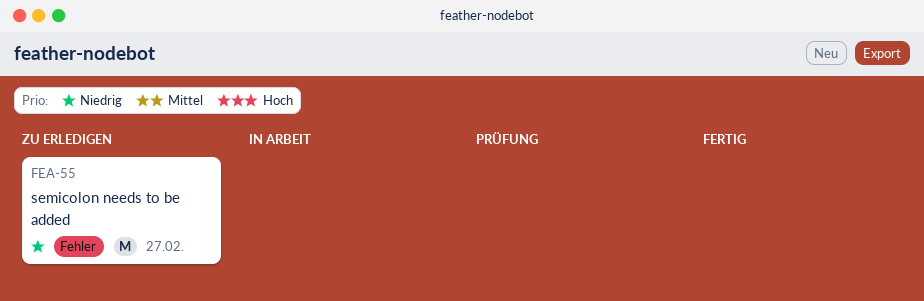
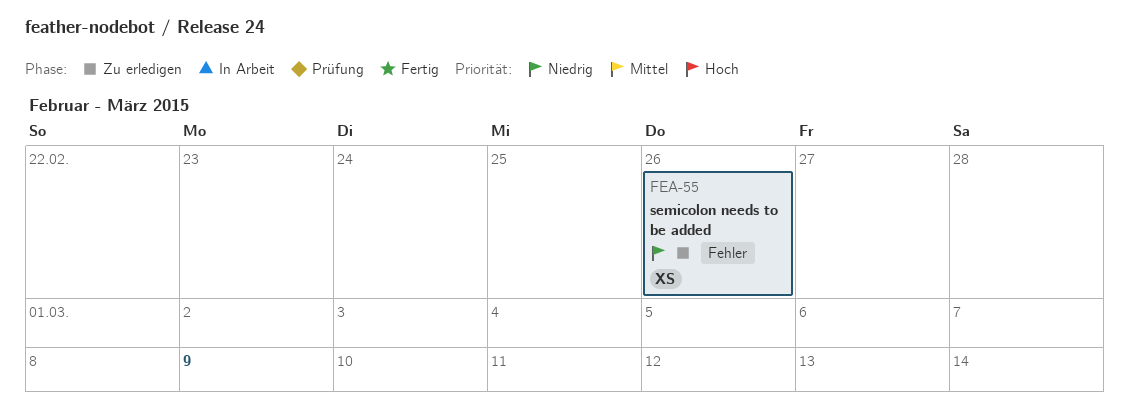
FEA-55, estimate: M -> XS
FEA-55, due: Feb 27 -> Feb 26

